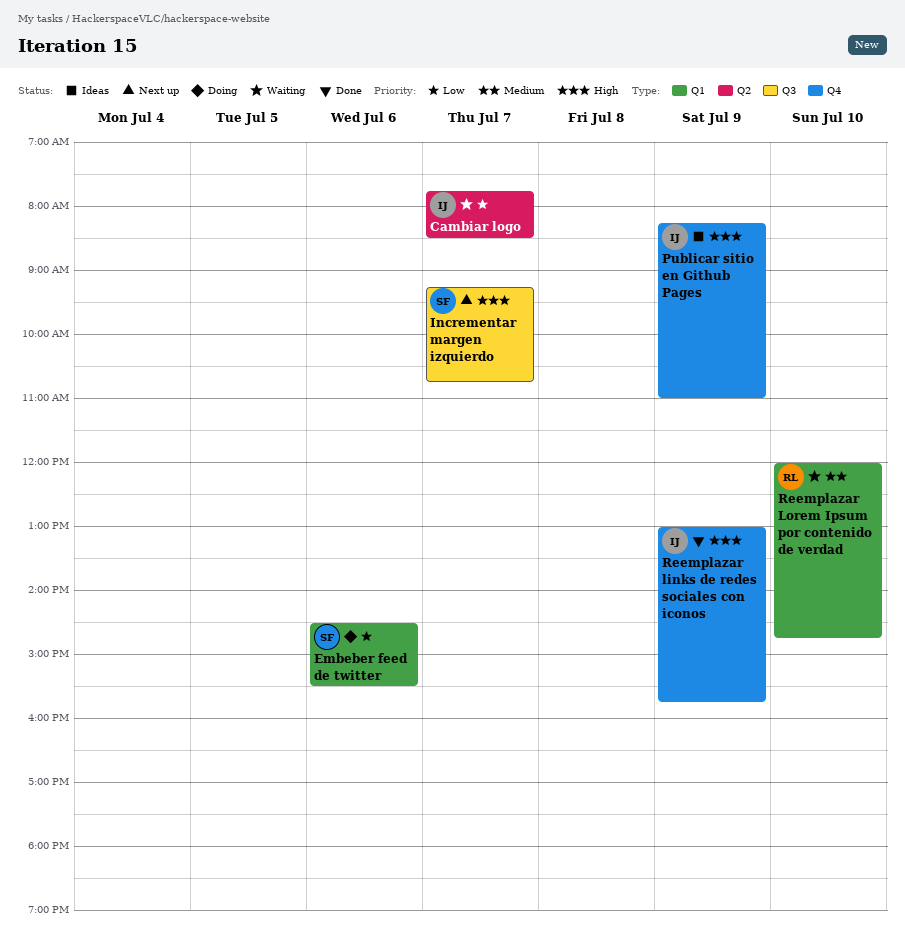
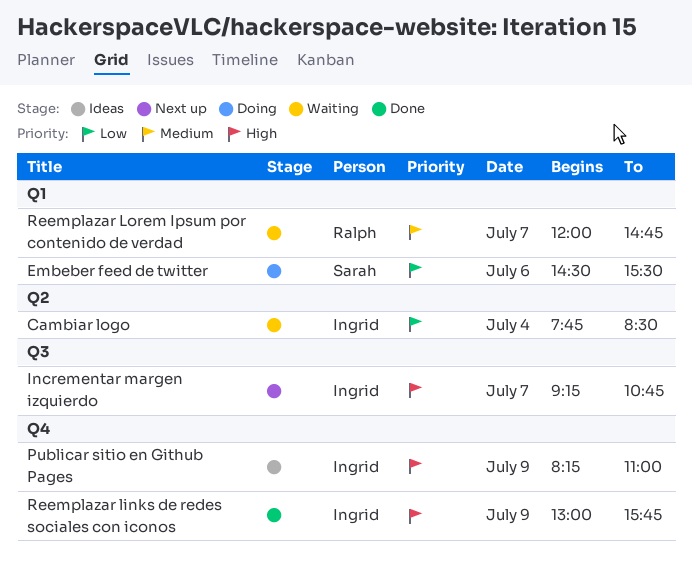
Cambiar logo, day: Jul 7 -> Jul 4
Incrementar margen izquierdo, owner: Sarah -> Ingrid
Reemplazar Lorem Ipsum por contenido de verdad, day: Jul 10 -> Jul 7

